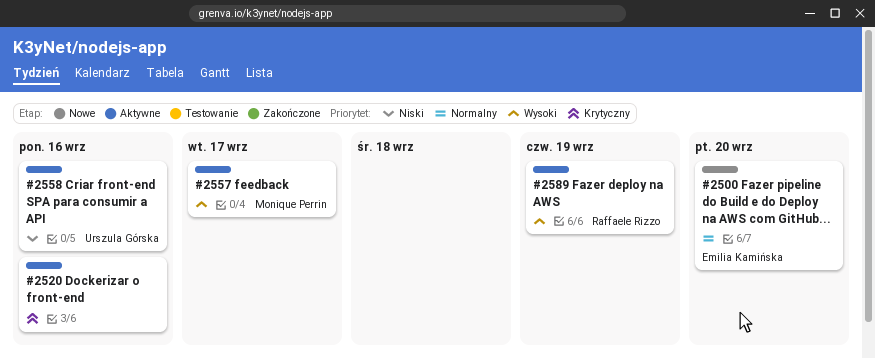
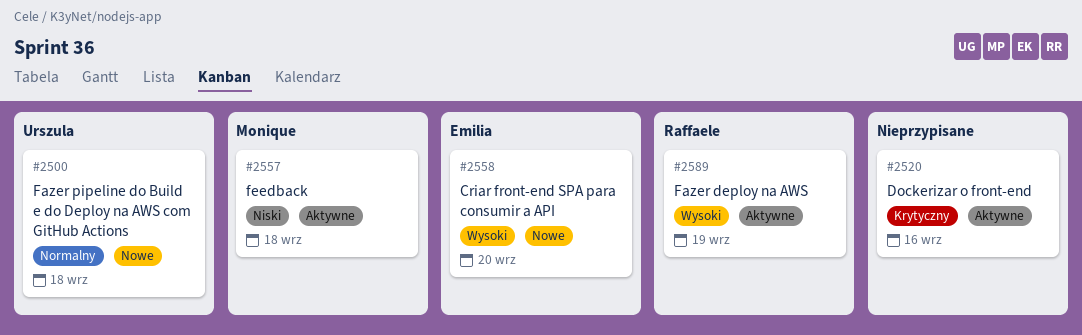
#2500, owner: Emilia Kamińska -> Urszula Górska
#2500, due: Sep 20 -> Sep 18
#2557, priority: Wysoki -> Niski
#2557, due: Sep 17 -> Sep 18
#2558, status: Aktywne -> Nowe
#2558, owner: Urszula Górska -> Emilia Kamińska
#2558, priority: Niski -> Wysoki
#2558, due: Sep 16 -> Sep 20

